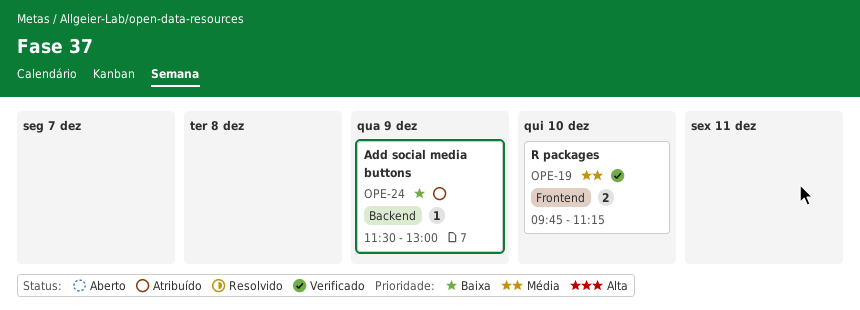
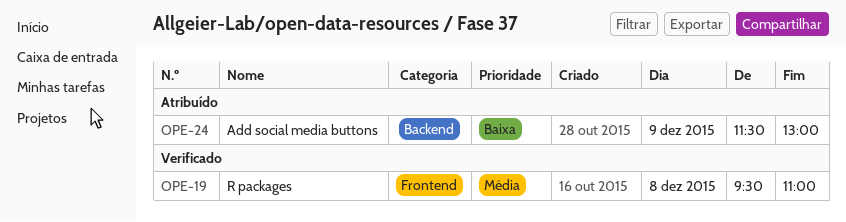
OPE-19, day: Dec 10 -> Dec 8
OPE-19, begins: 09:45 -> 09:30
OPE-19, ends: 11:15 -> 11:00

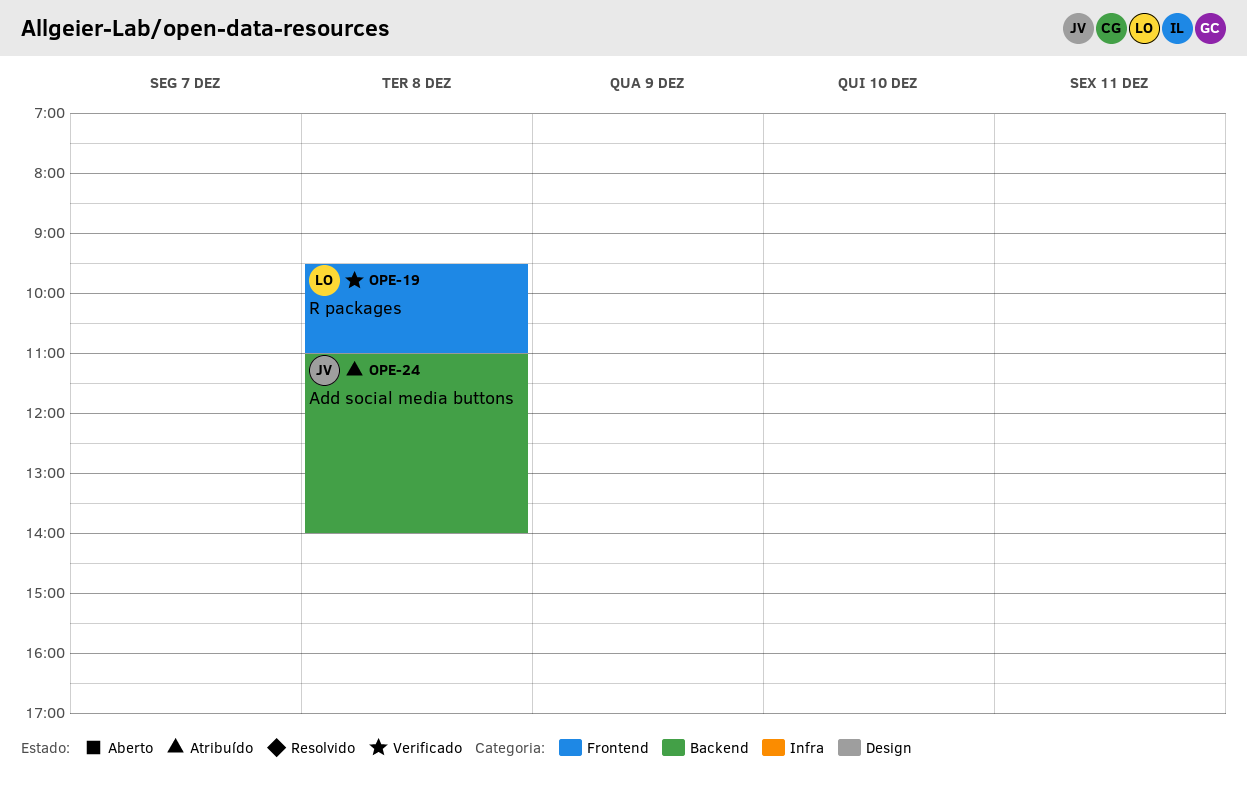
OPE-24, day: Dec 9 -> Dec 8
OPE-24, begins: 11:30 -> 11:00
OPE-24, ends: 13:00 -> 14:00

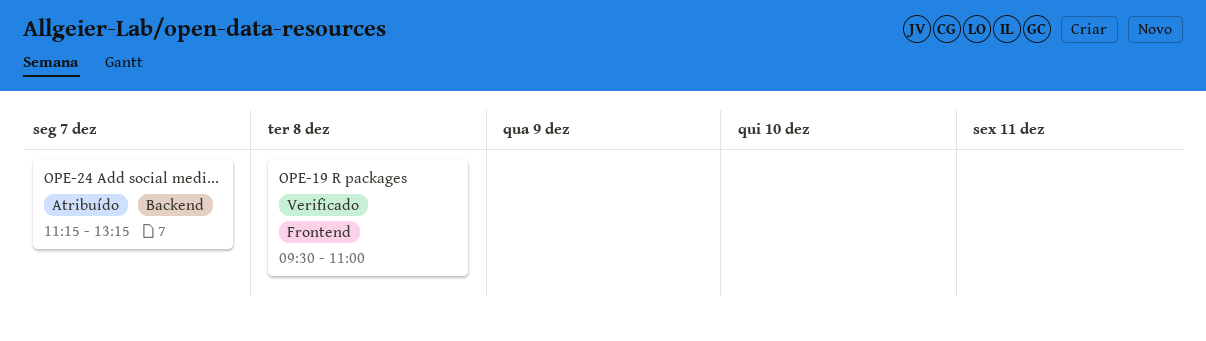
OPE-24, day: Dec 8 -> Dec 7
OPE-24, begins: 11:00 -> 11:15
OPE-24, ends: 14:00 -> 13:15

